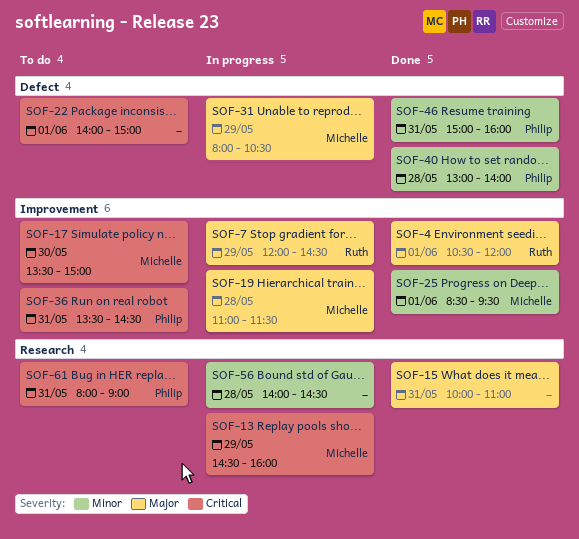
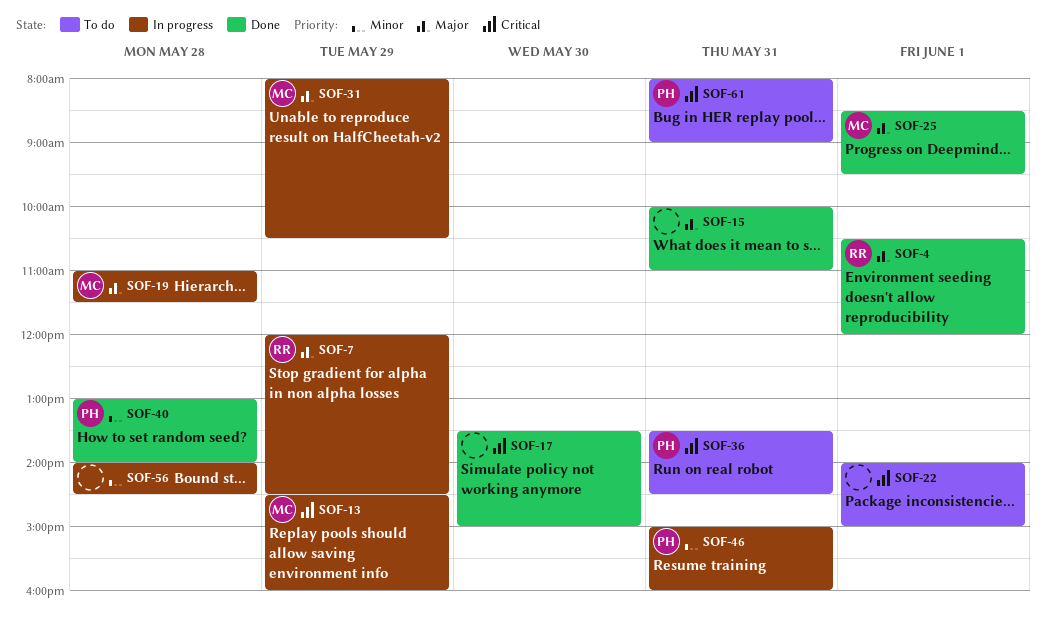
SOF-17, status: To do -> Done
SOF-17, owner: Michelle -> none
SOF-25, priority: Minor -> Major
SOF-46, status: Done -> In progress

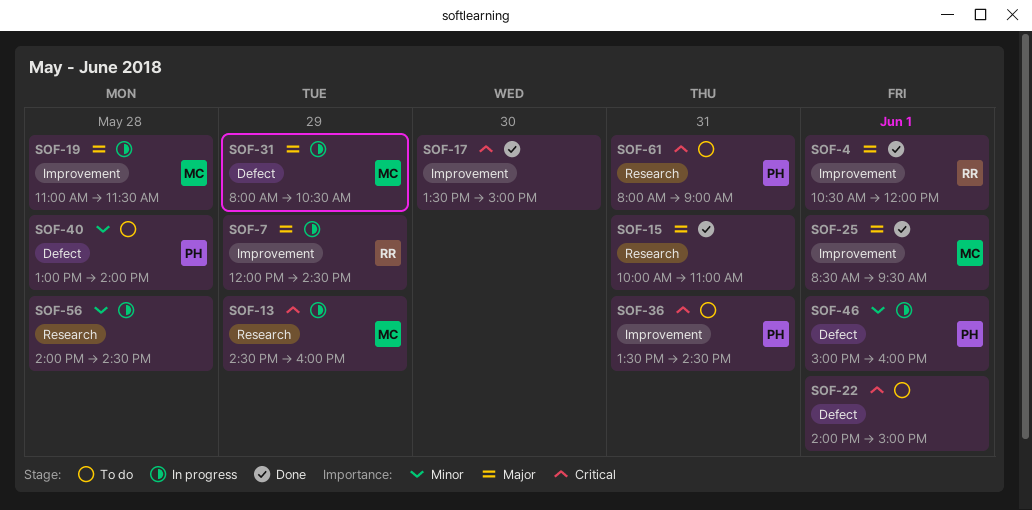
SOF-40, status: Done -> To do
SOF-46, day: May 31 -> Jun 1

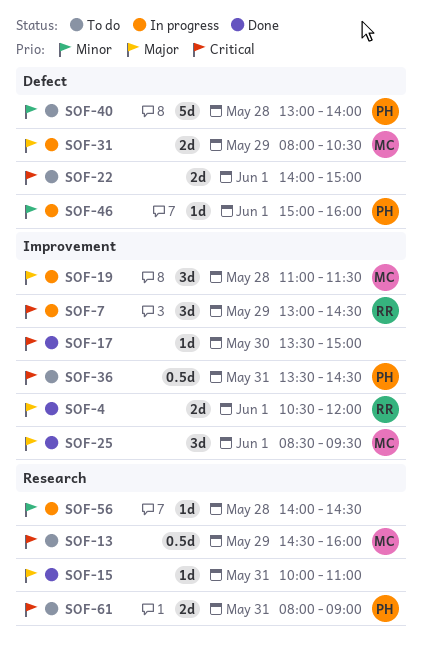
SOF-7, priority: Major -> Critical
SOF-7, begins: 12:00 -> 13:00
SOF-13, status: In progress -> To do

